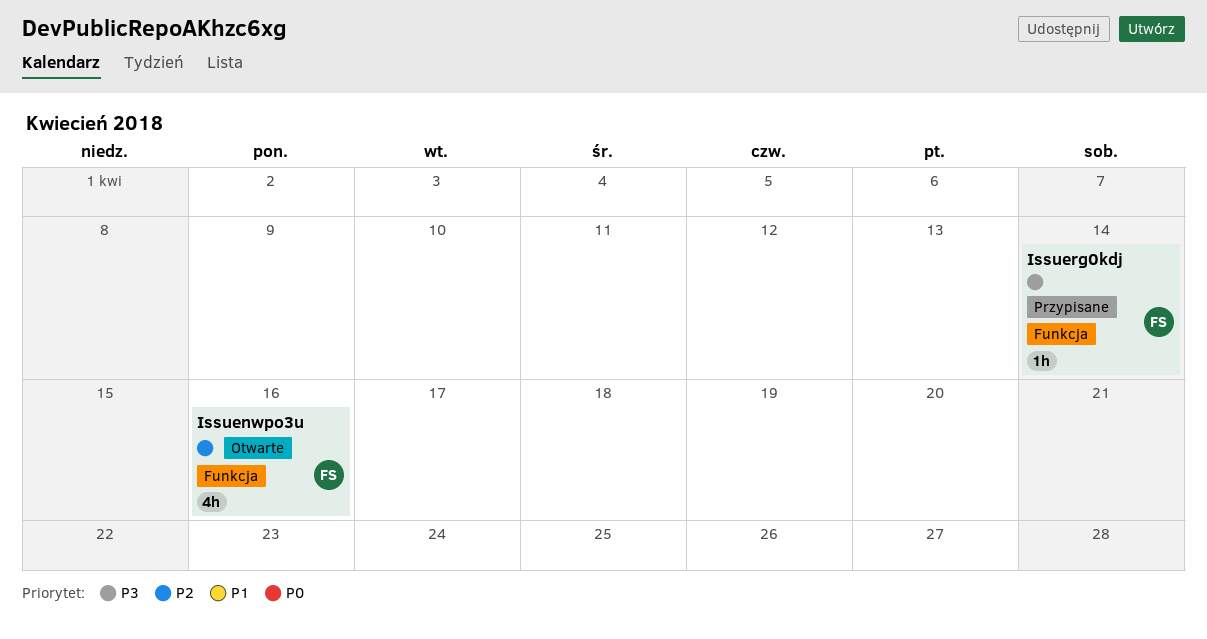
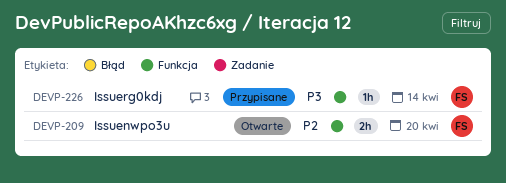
Issuenwpo3u, estimate: 4h -> 2h
Issuenwpo3u, due: Apr 16 -> Apr 20

